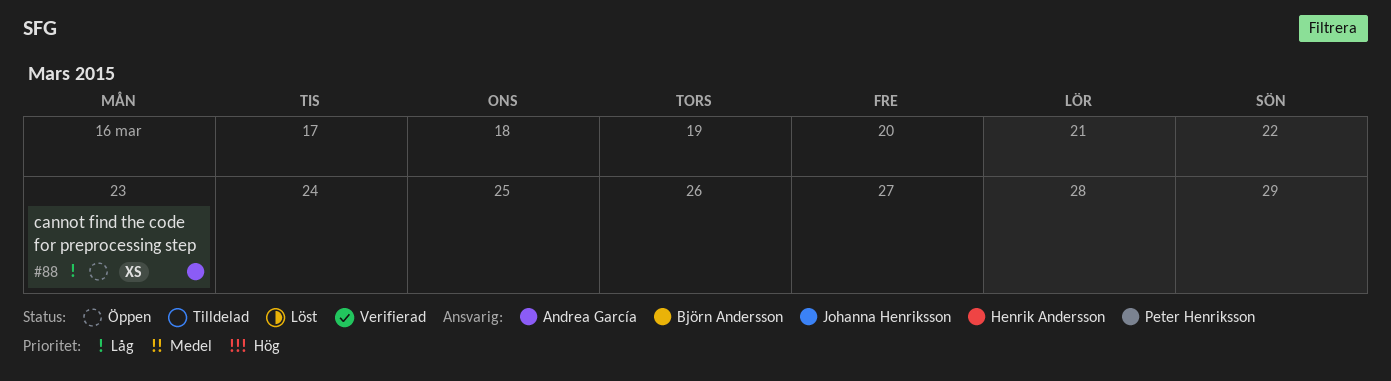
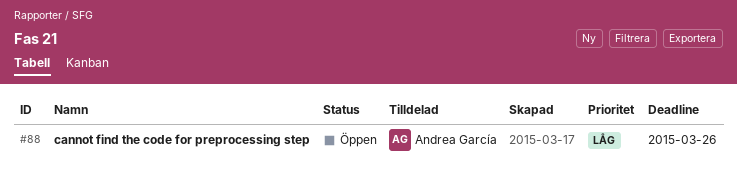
#88, due: Mar 23 -> Mar 26

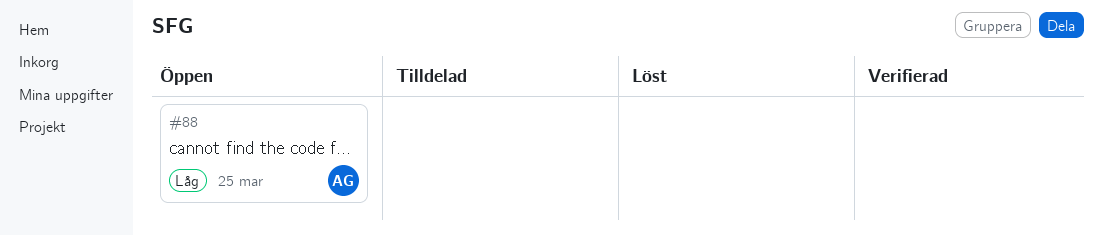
#88, due: Mar 26 -> Mar 25

